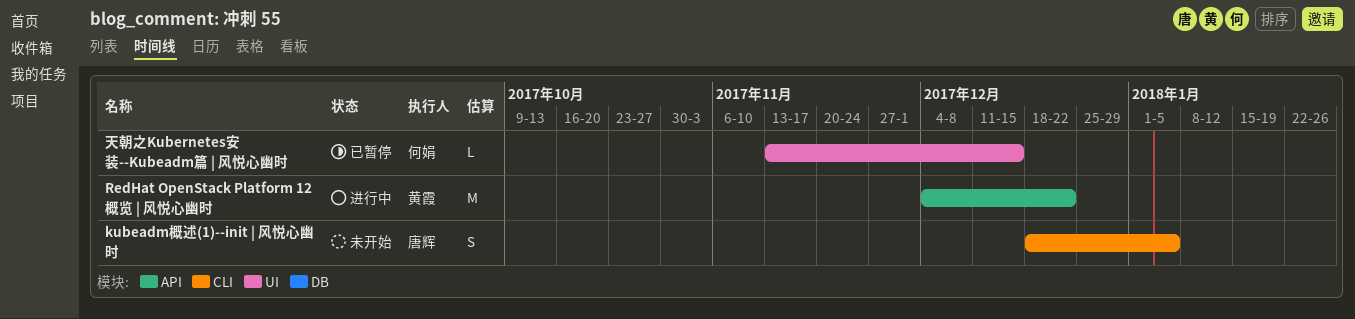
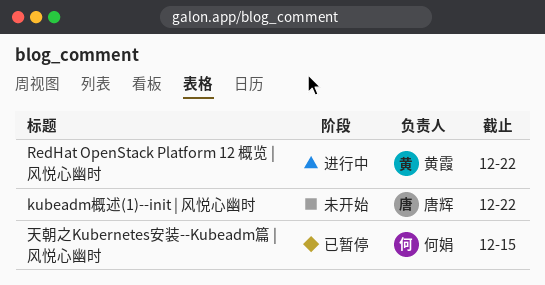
kubeadm概述(1)--init | 风悦心幽时, due: Jan 5 -> Dec 22

